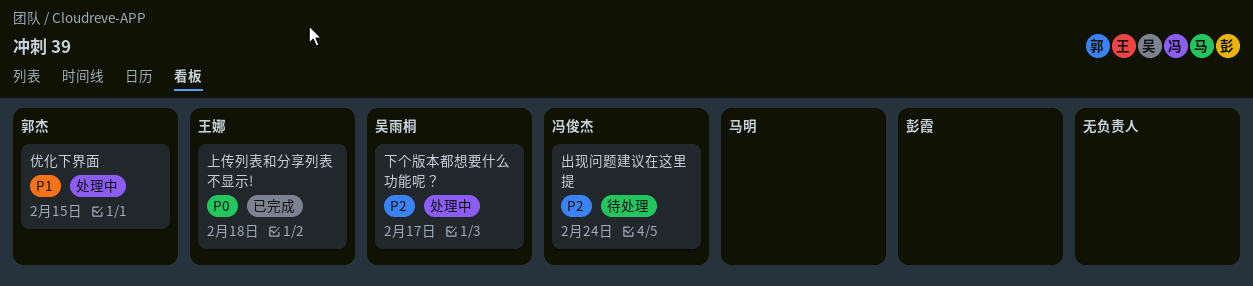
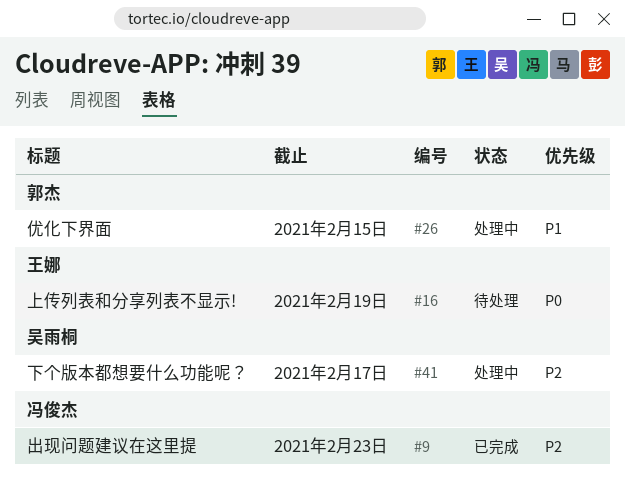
上传列表和分享列表不显示!, status: 已完成 -> 待处理
上传列表和分享列表不显示!, due: Feb 18 -> Feb 19
出现问题建议在这里提, status: 待处理 -> 已完成
出现问题建议在这里提, due: Feb 24 -> Feb 23

